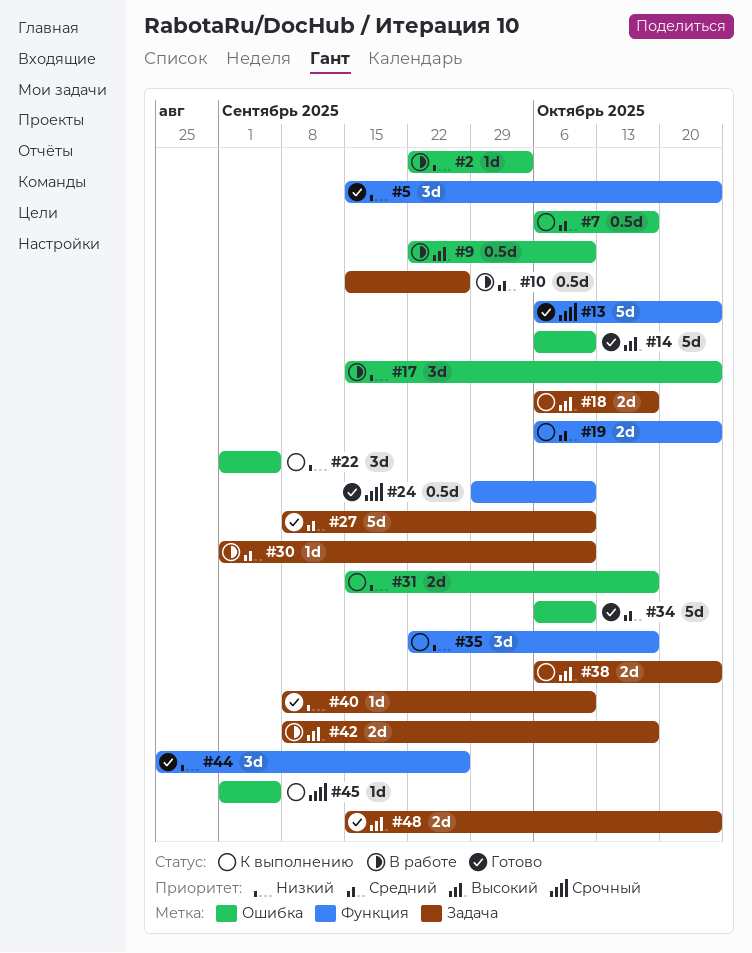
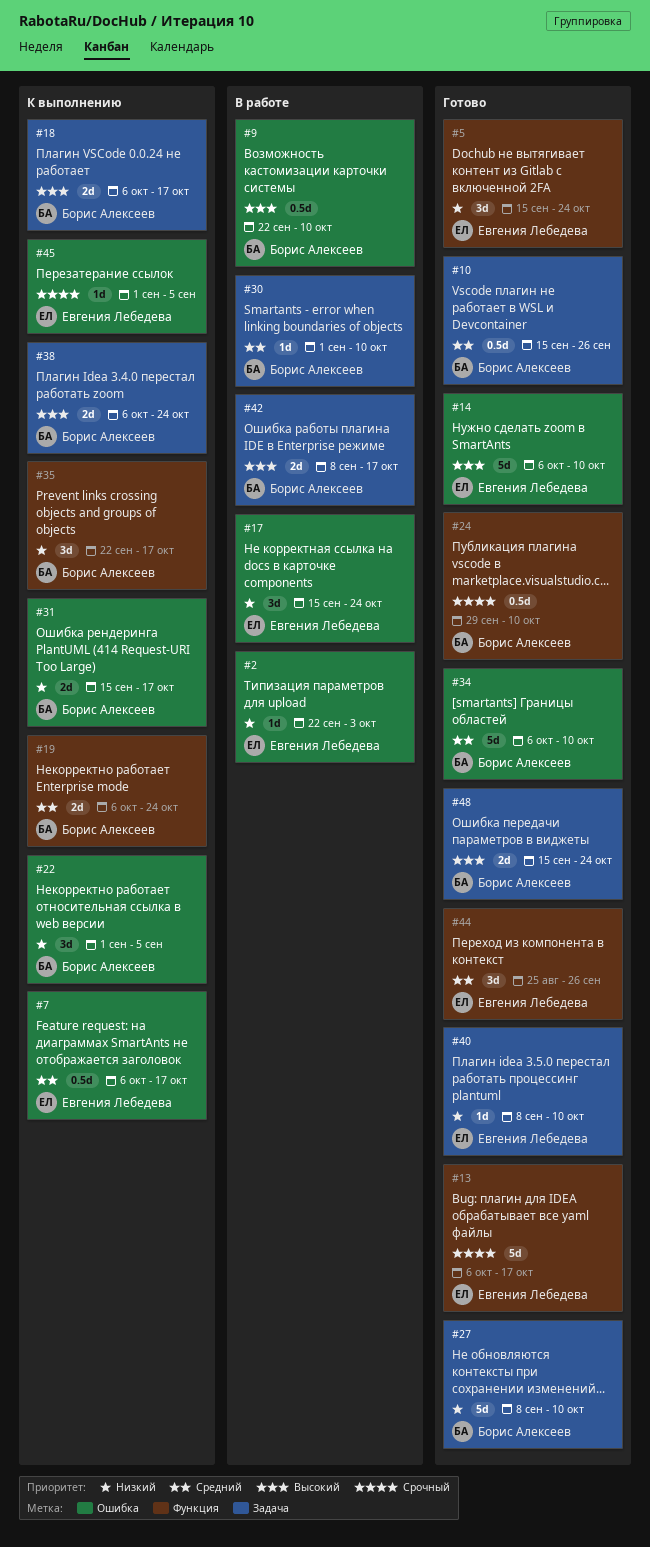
#10, status: В работе -> Готово
#13, due: Oct 24 -> Oct 17
#27, priority: Средний -> Низкий
#44, priority: Низкий -> Средний

